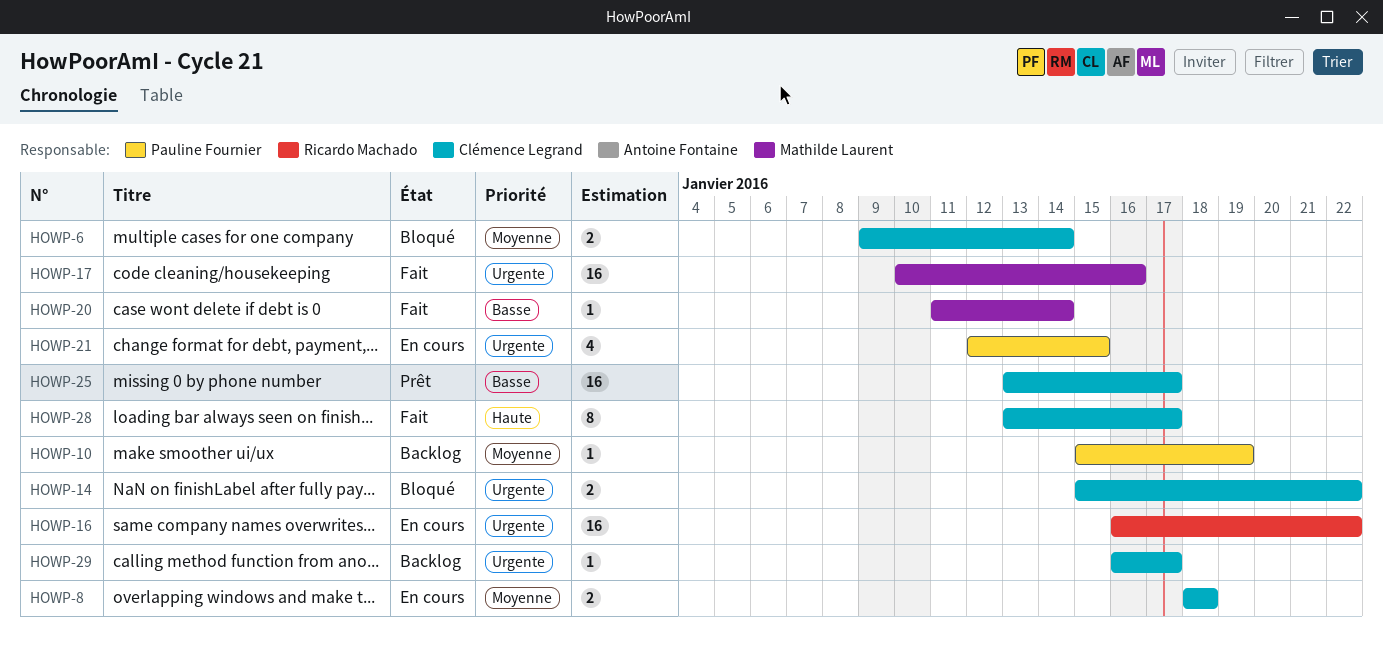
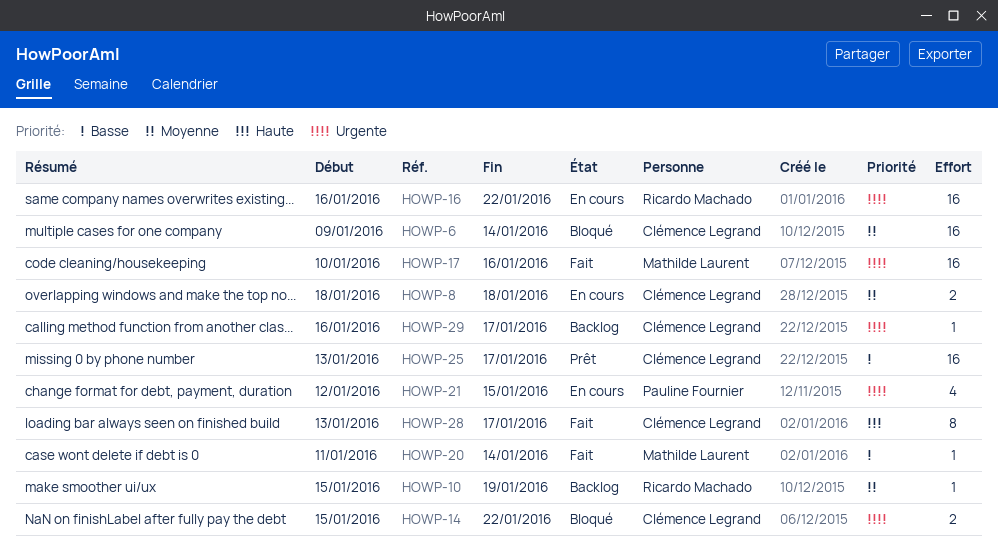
HOWP-6, estimate: 2 -> 16
HOWP-10, owner: Pauline Fournier -> Ricardo Machado

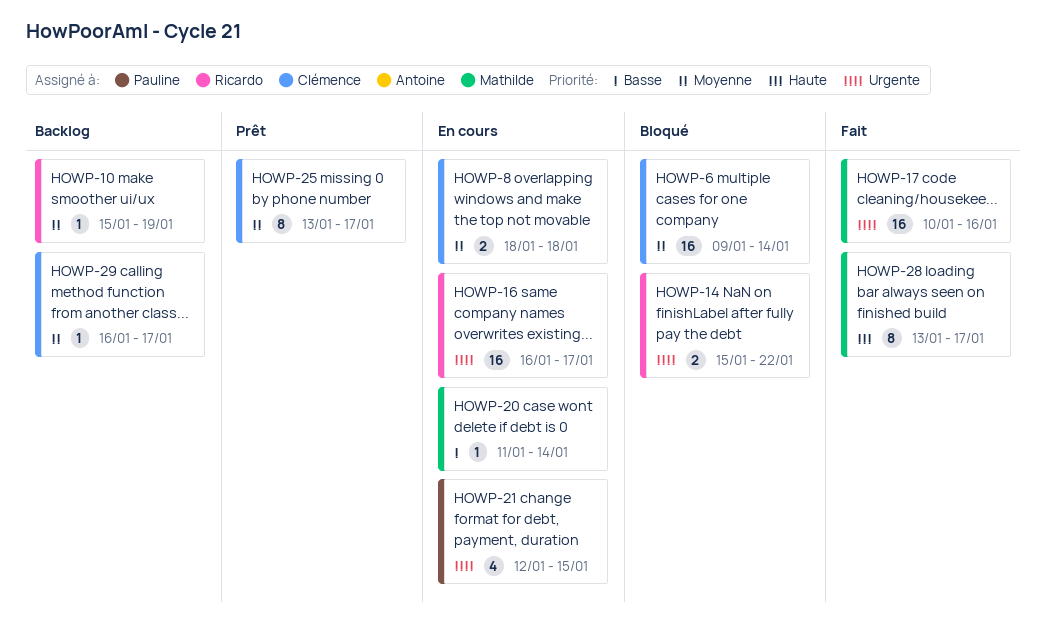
HOWP-14, owner: Clémence Legrand -> Ricardo Machado
HOWP-16, due: Jan 22 -> Jan 17
HOWP-20, status: Fait -> En cours
HOWP-25, priority: Basse -> Moyenne
HOWP-25, estimate: 16 -> 8
HOWP-28, owner: Clémence Legrand -> Mathilde Laurent
HOWP-29, priority: Urgente -> Moyenne

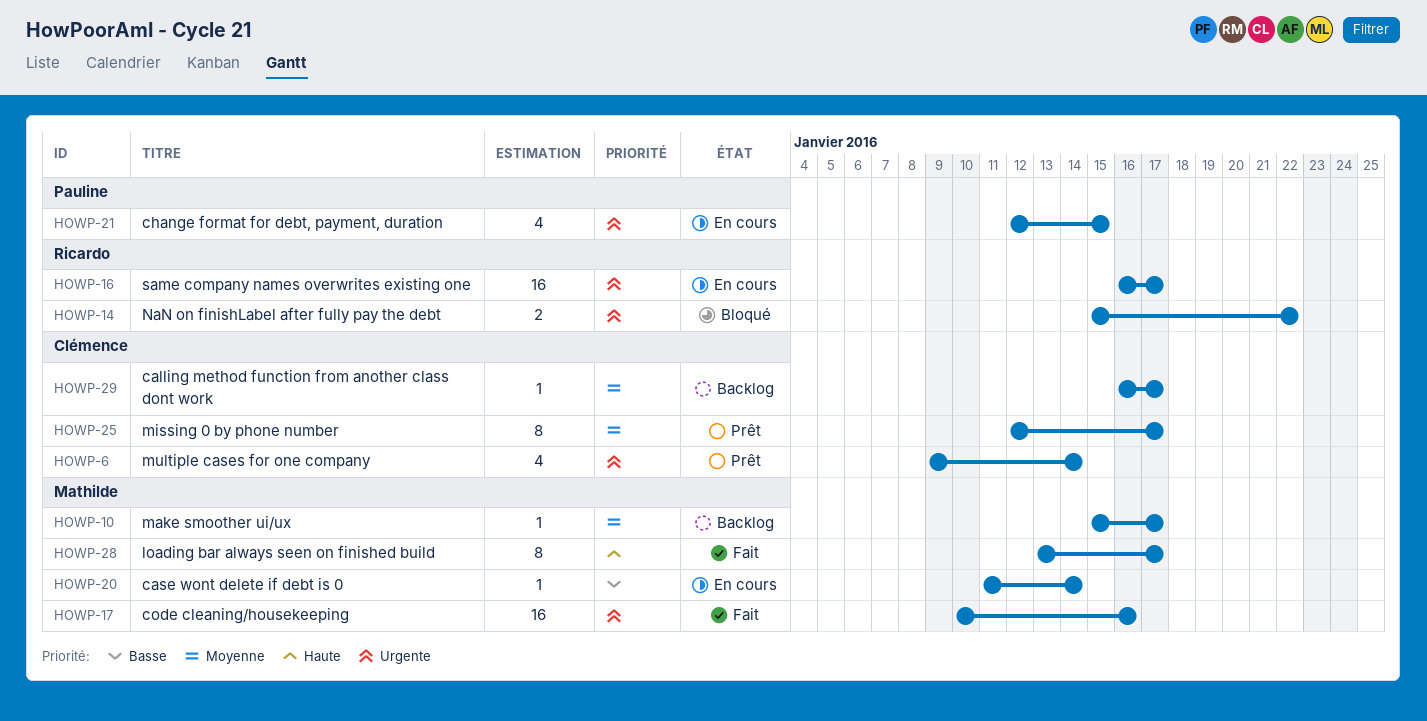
HOWP-6, status: Bloqué -> Prêt
HOWP-6, priority: Moyenne -> Urgente
HOWP-6, estimate: 16 -> 4
HOWP-8: present -> none
HOWP-10, owner: Ricardo -> Mathilde
HOWP-10, due: Jan 19 -> Jan 17
HOWP-25, start: Jan 13 -> Jan 12

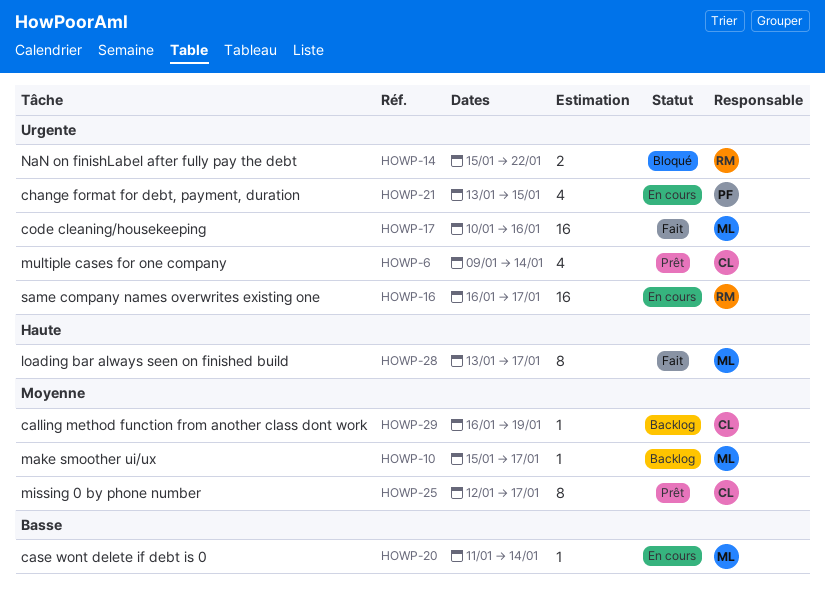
HOWP-21, start: Jan 12 -> Jan 13
HOWP-29, due: Jan 17 -> Jan 19

